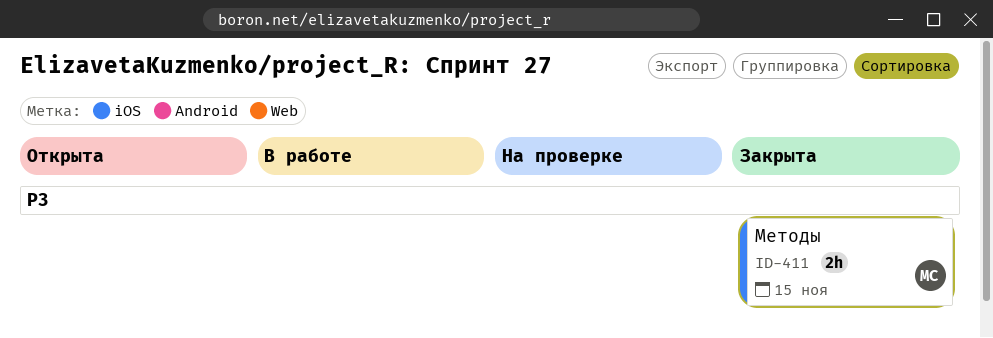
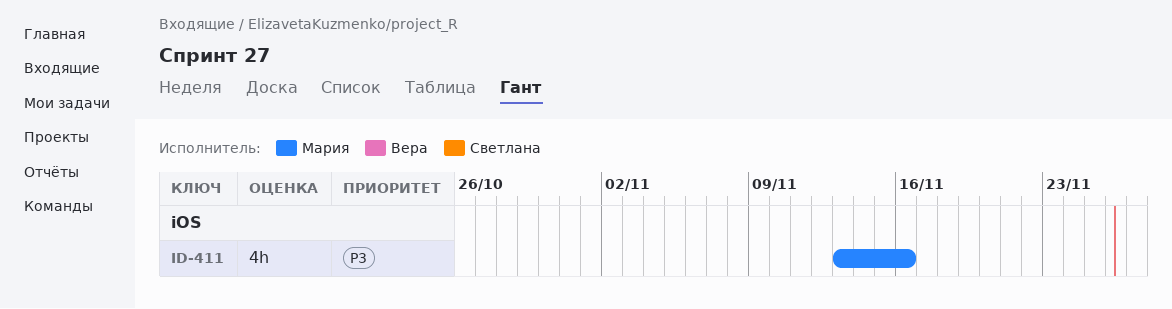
ID-411, estimate: 2h -> 4h
ID-411, due: Nov 15 -> Nov 16

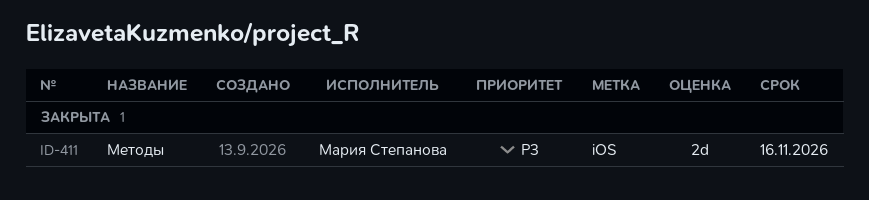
ID-411, estimate: 4h -> 2d

